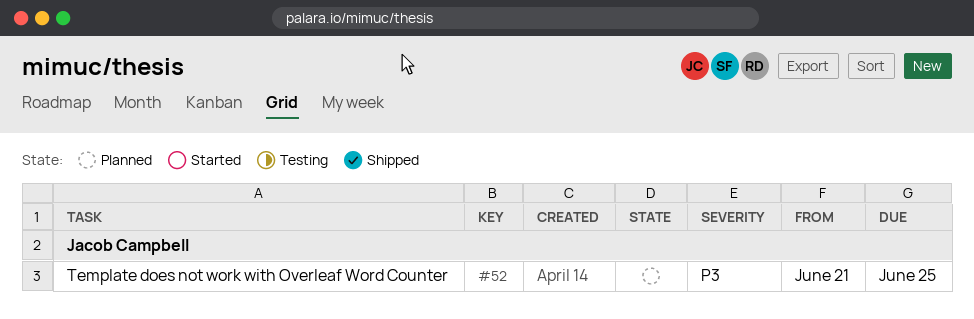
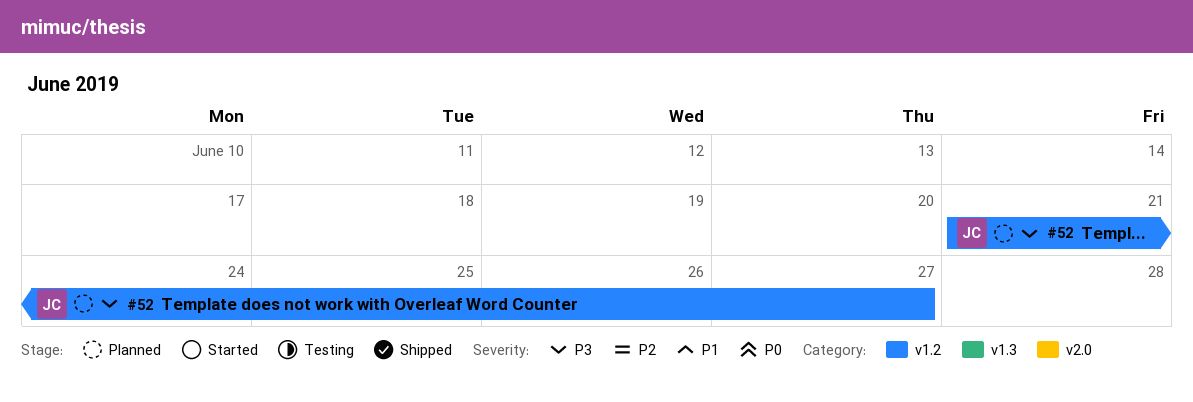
#52, due: Jun 25 -> Jun 27

